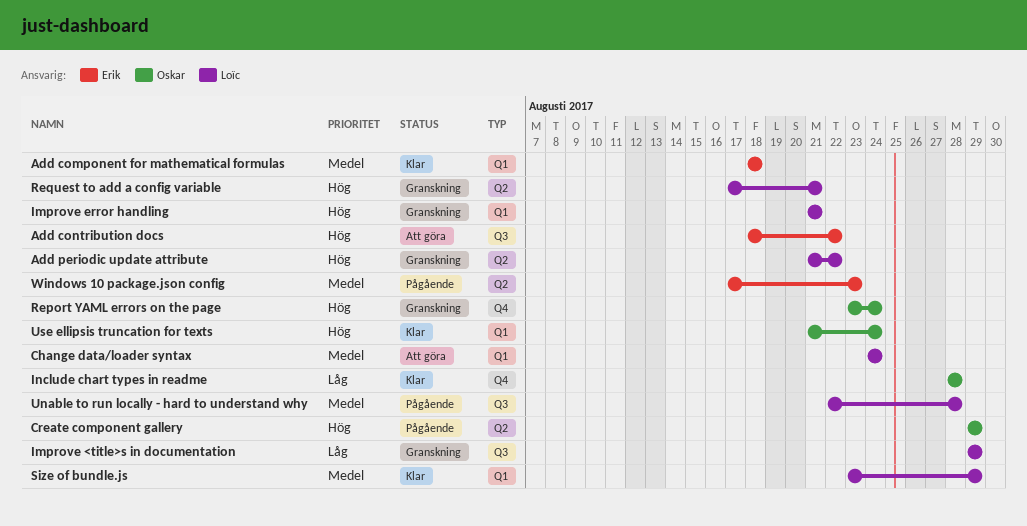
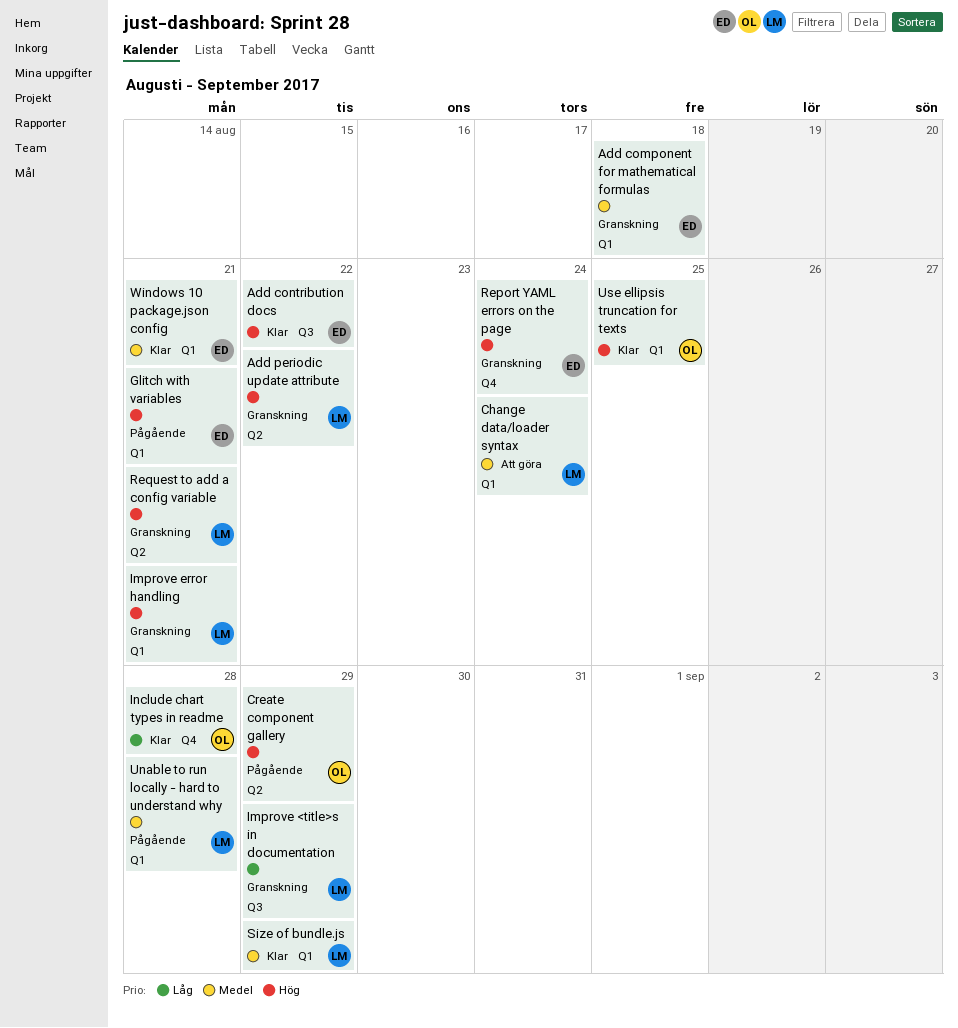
Add component for mathematical formulas, status: Klar -> Granskning
Add contribution docs, status: Att göra -> Klar
Glitch with variables: none -> present
Report YAML errors on the page, owner: Oskar -> Erik
Unable to run locally - hard to understand why, label: Q3 -> Q1
Use ellipsis truncation for texts, due: Aug 24 -> Aug 25
Windows 10 package.json config, status: Pågående -> Klar
Windows 10 package.json config, label: Q2 -> Q1
Windows 10 package.json config, due: Aug 23 -> Aug 21

